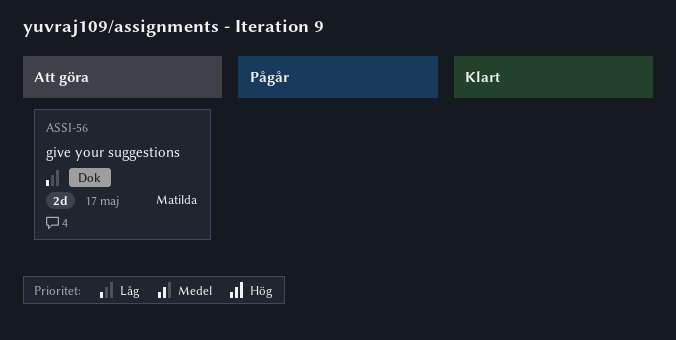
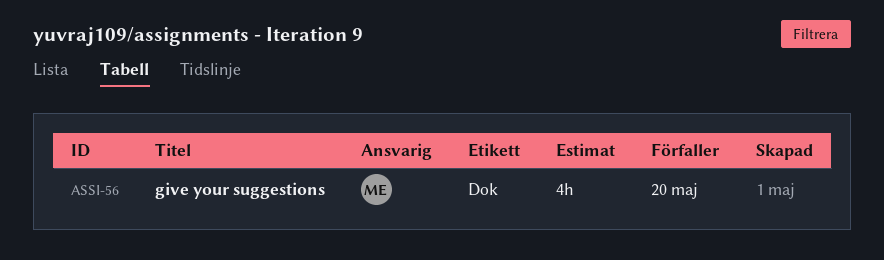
ASSI-56, estimate: 2d -> 4h
ASSI-56, due: May 17 -> May 20

